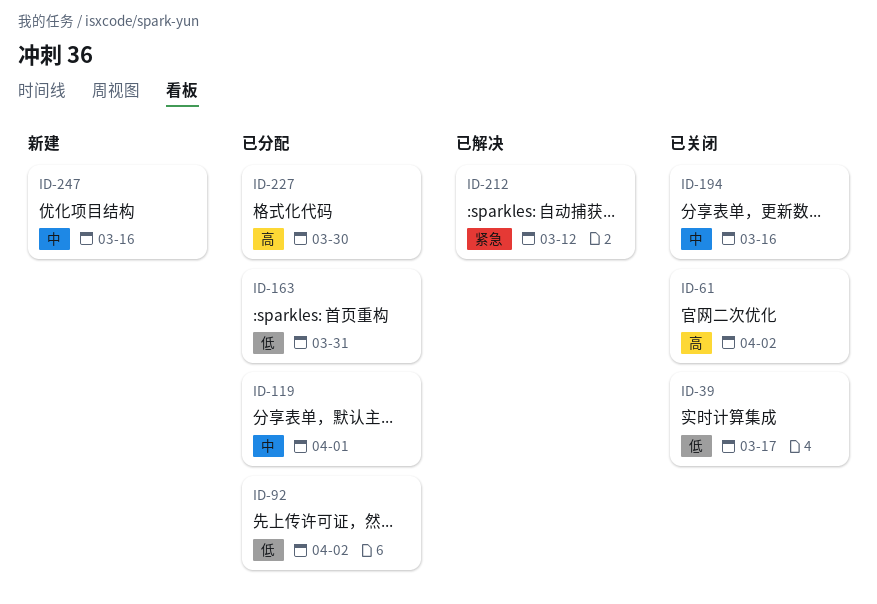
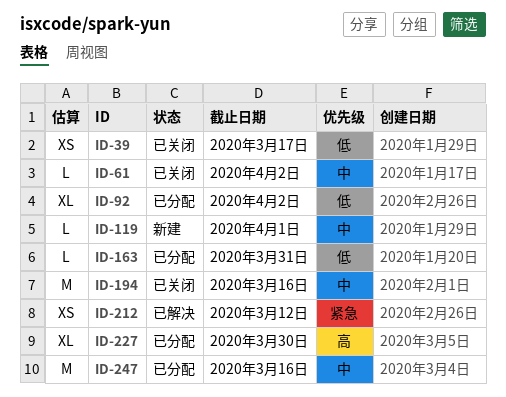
ID-61, priority: 高 -> 中
ID-119, status: 已分配 -> 新建
ID-247, status: 新建 -> 已分配

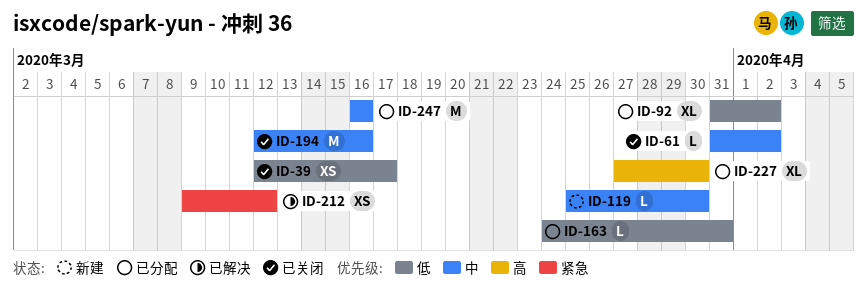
ID-119, due: Apr 1 -> Mar 30

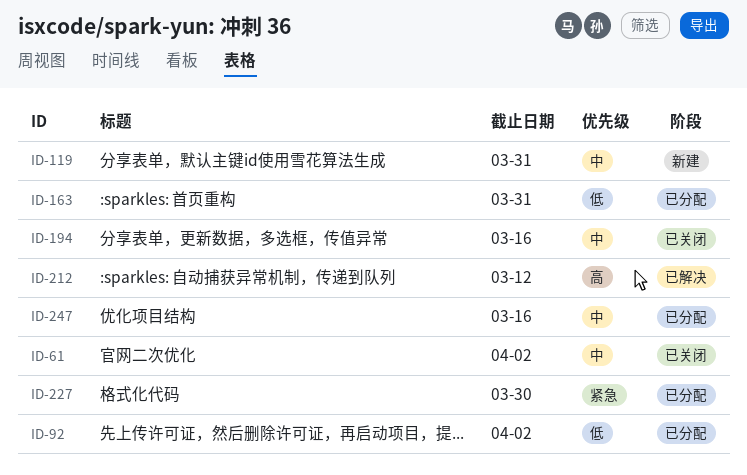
ID-39: present -> none
ID-119, due: Mar 30 -> Mar 31
ID-212, priority: 紧急 -> 高
ID-227, priority: 高 -> 紧急

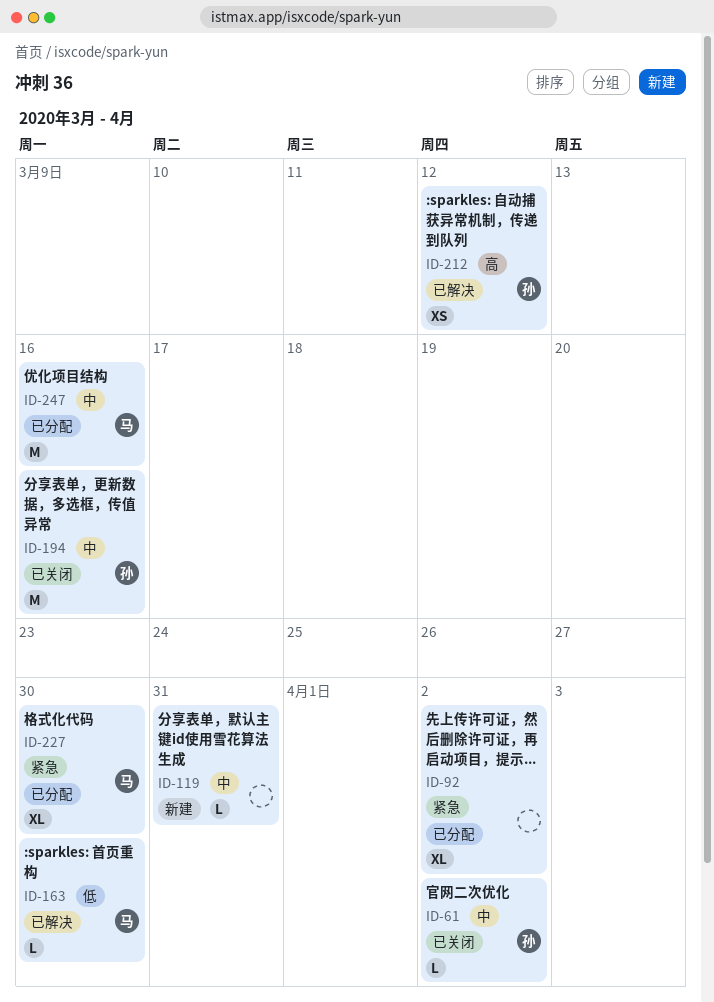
ID-92, priority: 低 -> 紧急
ID-163, status: 已分配 -> 已解决
ID-163, due: Mar 31 -> Mar 30

